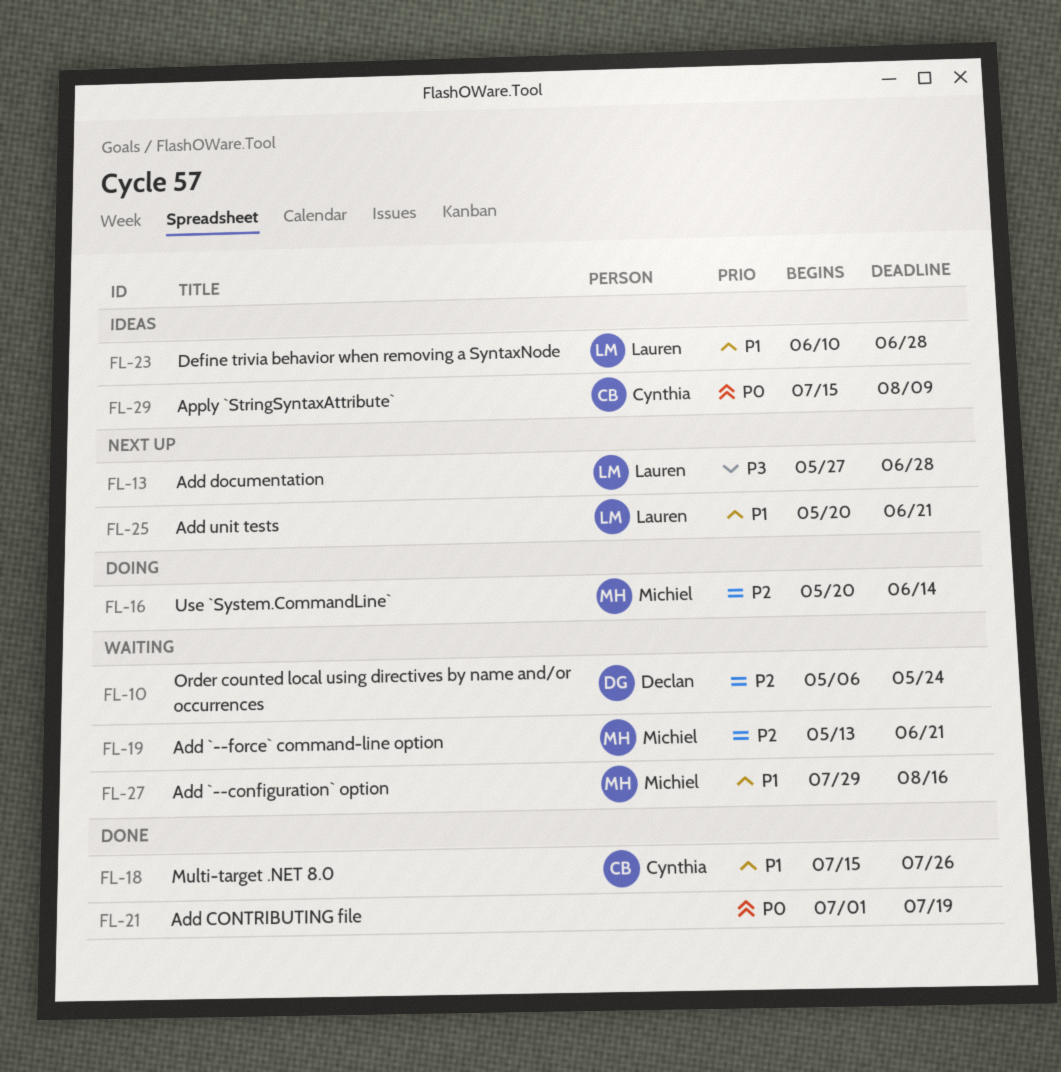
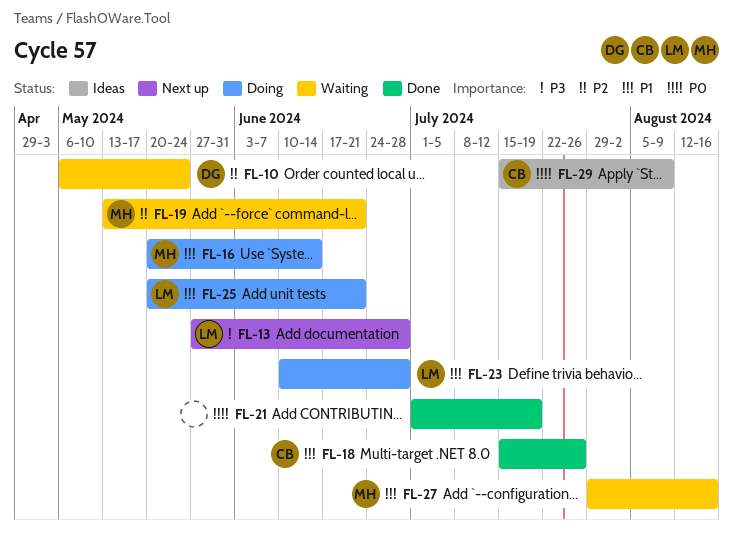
FL-16, priority: P2 -> P1
FL-23, status: Ideas -> Doing
FL-25, status: Next up -> Doing

